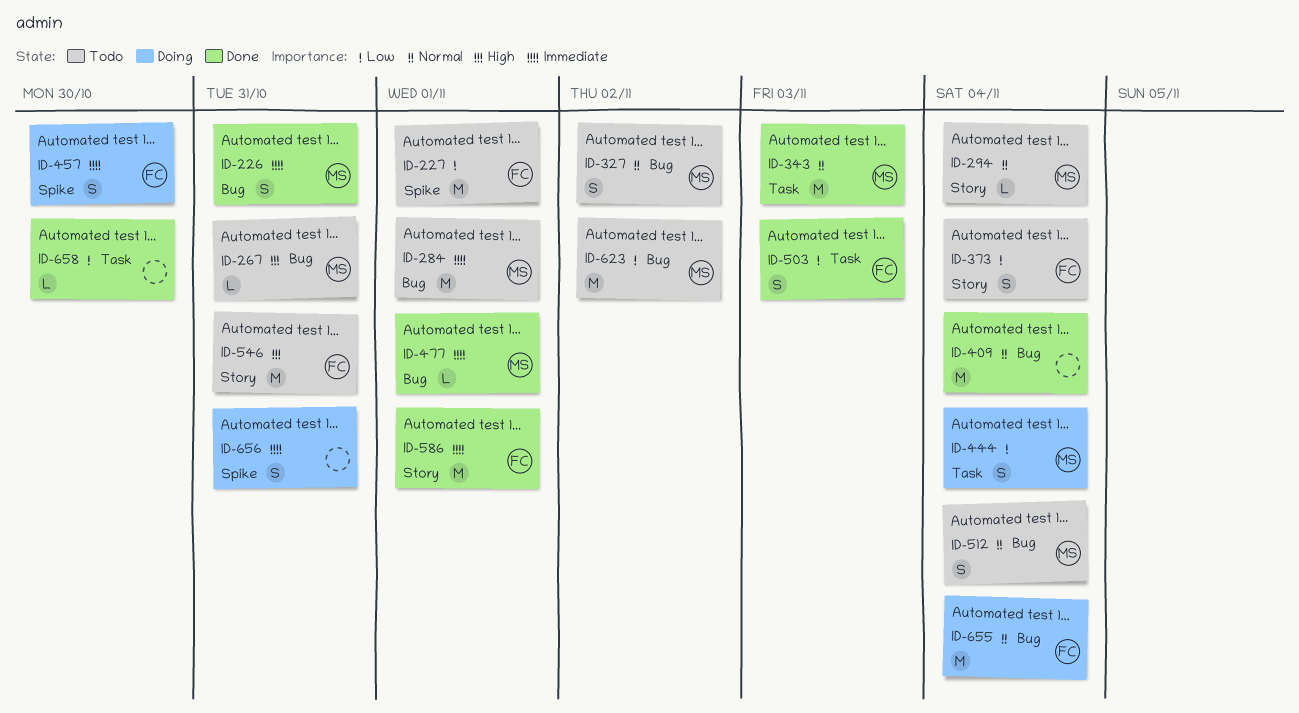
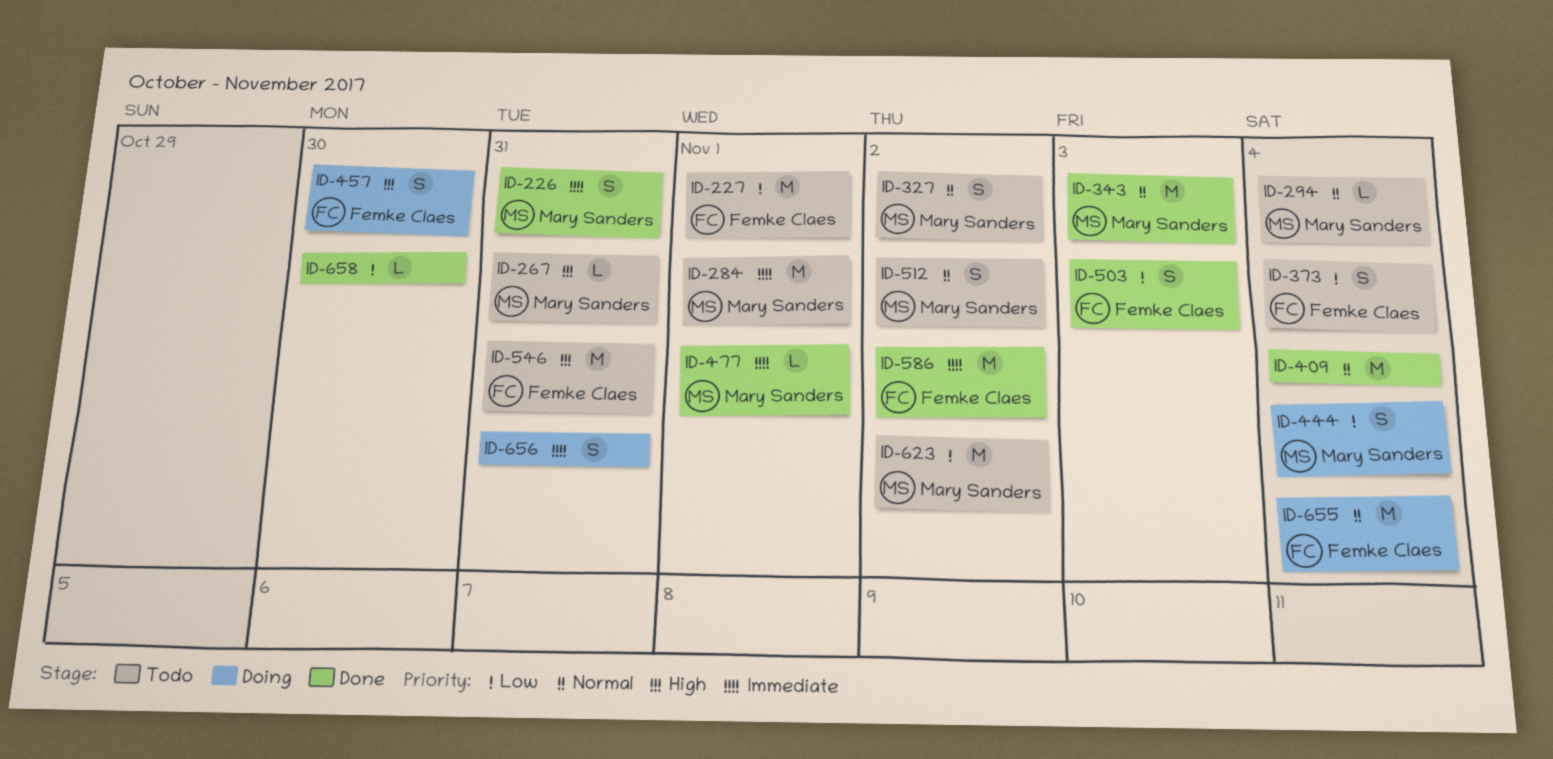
ID-457, priority: Immediate -> High
ID-512, due: Nov 4 -> Nov 2
ID-586, due: Nov 1 -> Nov 2

